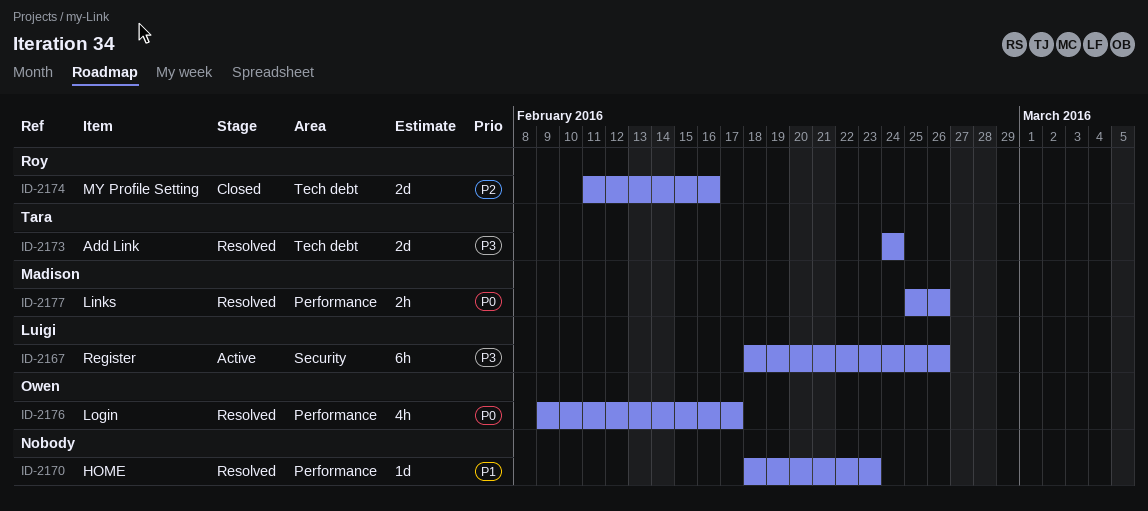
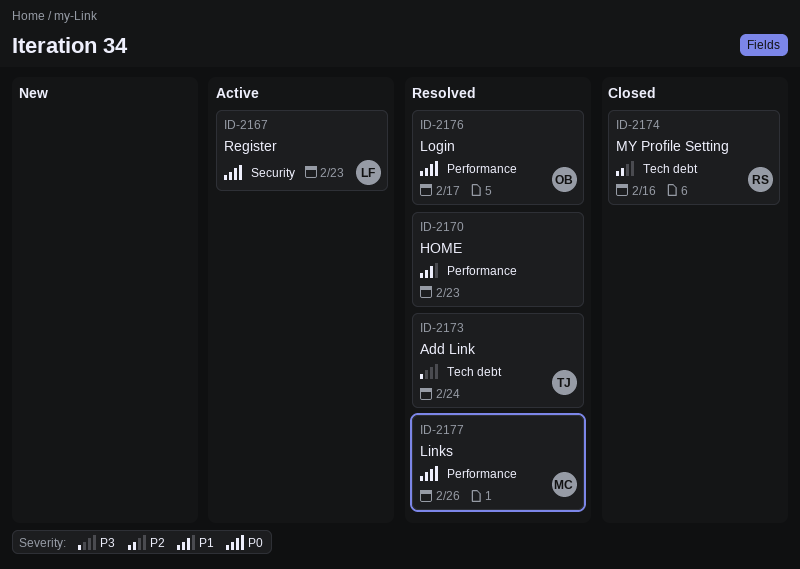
ID-2167, priority: P3 -> P0
ID-2167, due: Feb 26 -> Feb 23

